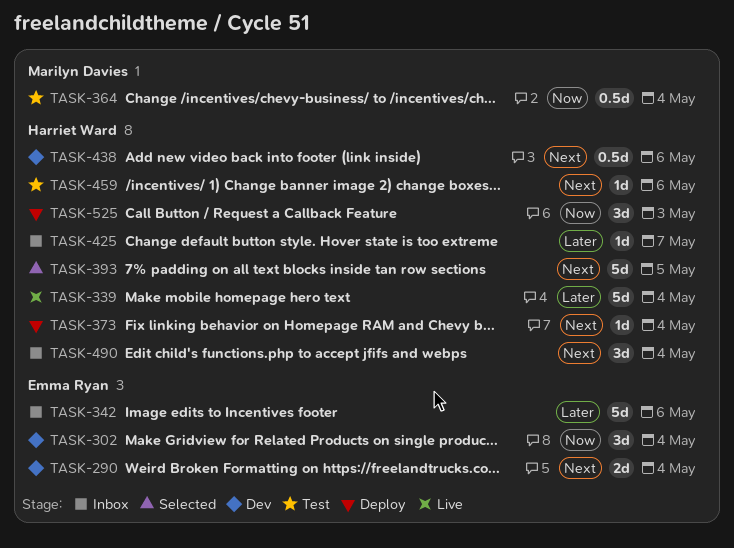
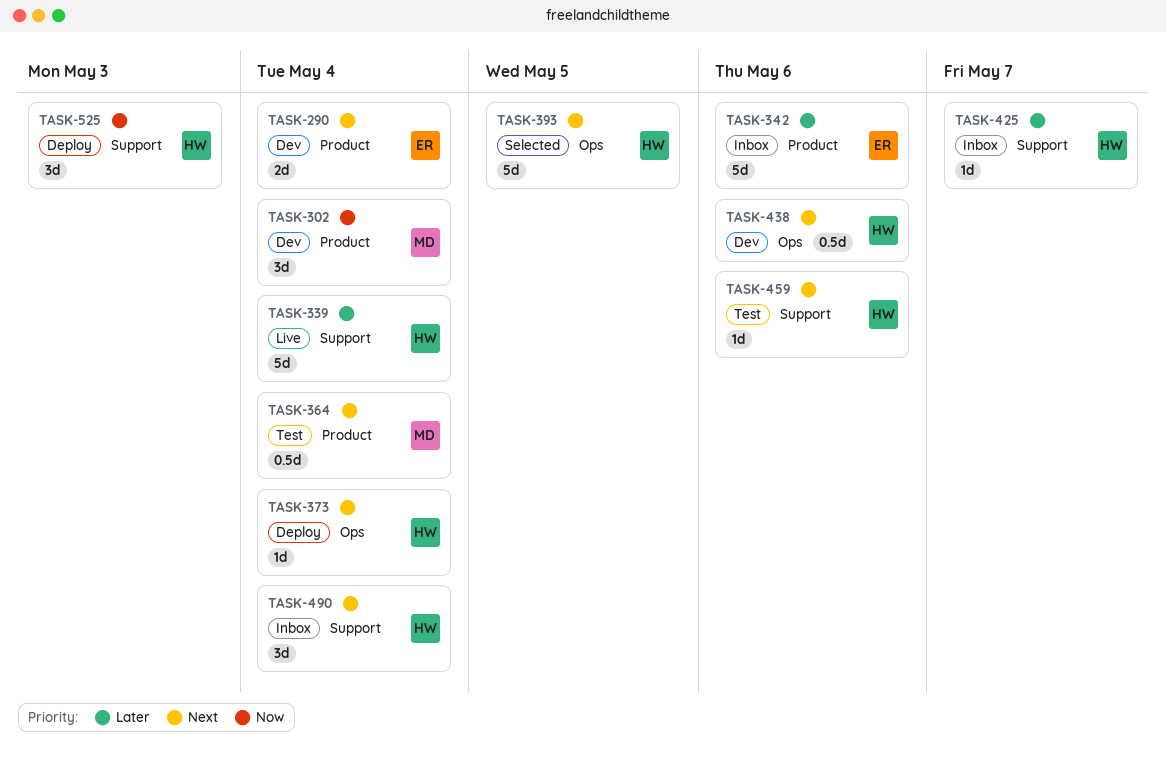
TASK-302, owner: Emma Ryan -> Marilyn Davies
TASK-364, priority: Now -> Next

